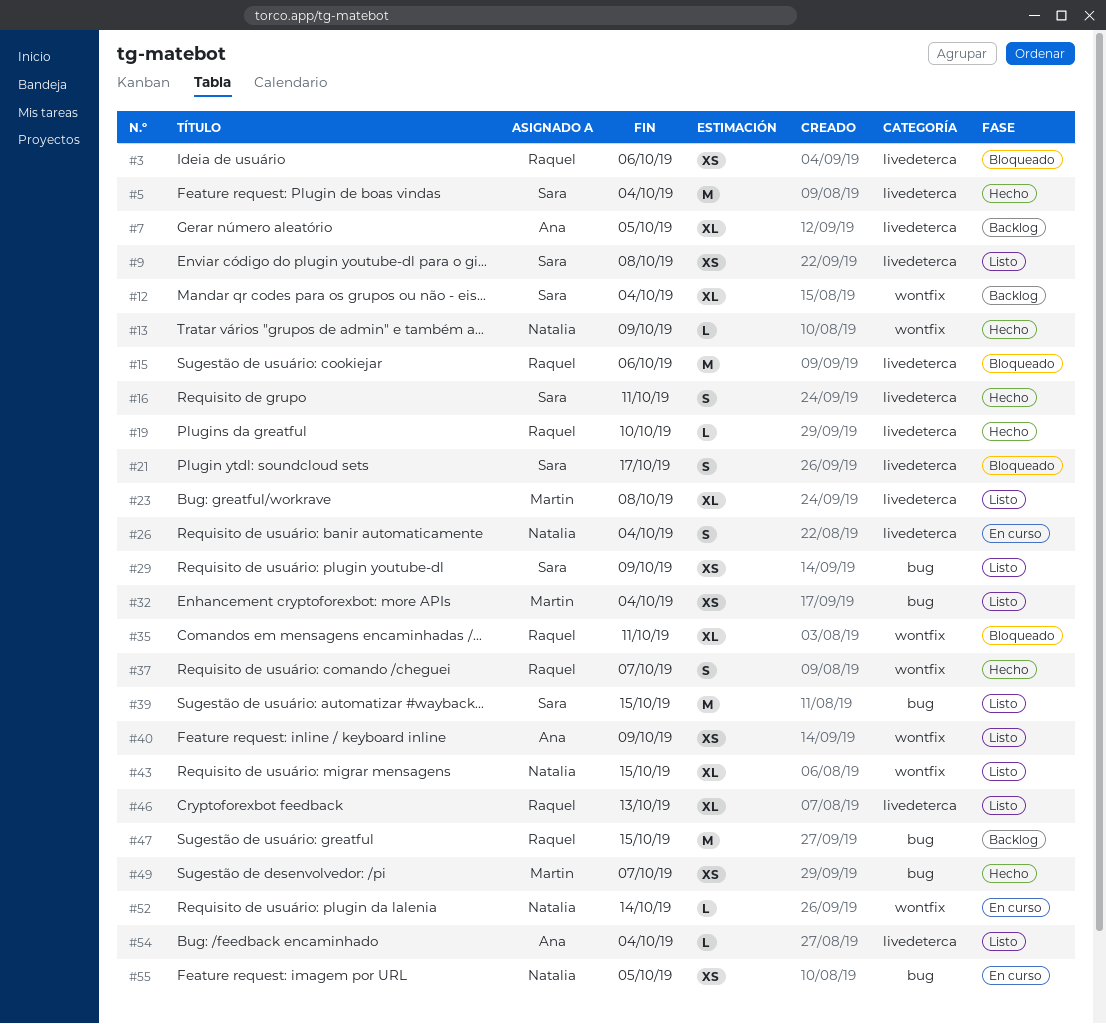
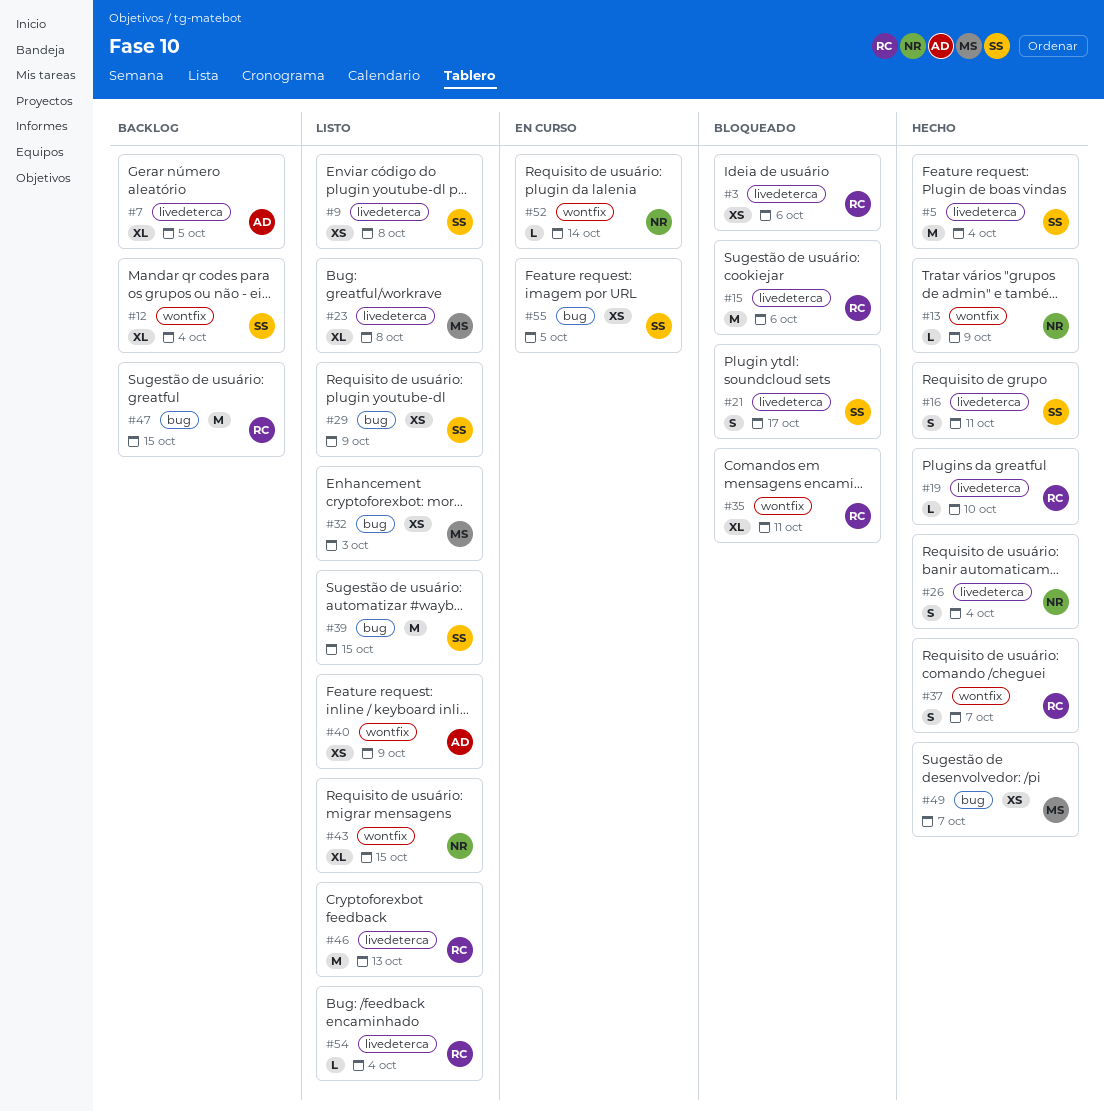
#26, status: En curso -> Hecho
#32, due: Oct 4 -> Oct 3
#46, estimate: XL -> M
#54, owner: Ana -> Raquel
#55, owner: Natalia -> Sara

